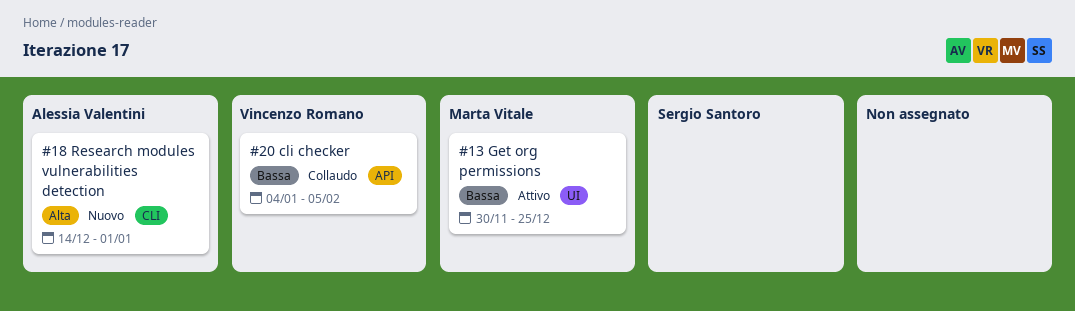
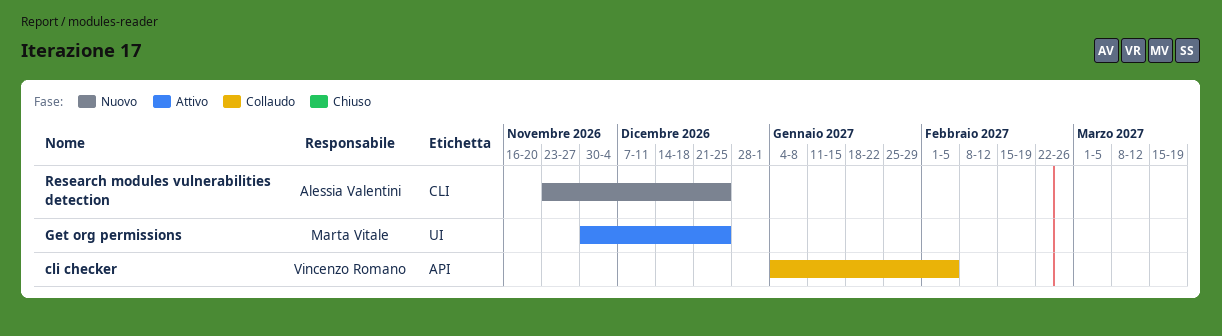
Research modules vulnerabilities detection, start: Dec 14 -> Nov 23
Research modules vulnerabilities detection, due: Jan 1 -> Dec 25

